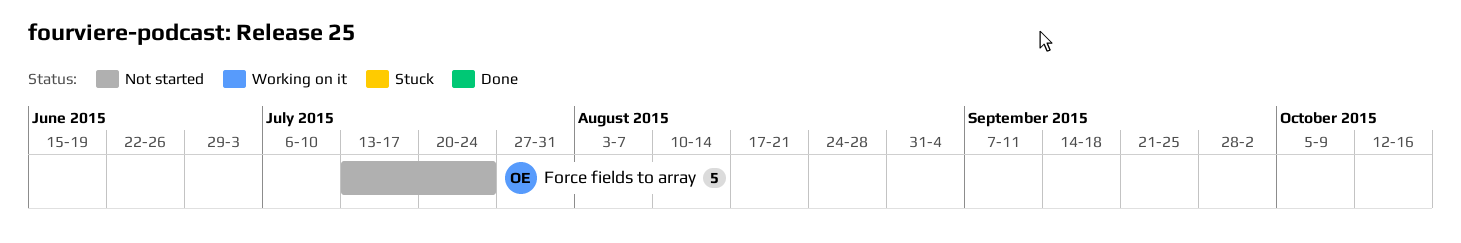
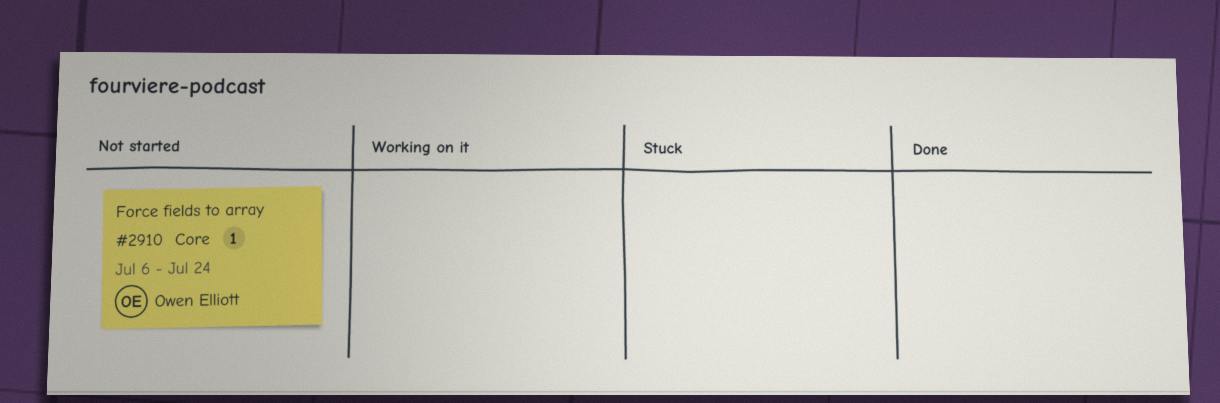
Force fields to array, estimate: 5 -> 1
Force fields to array, start: Jul 13 -> Jul 6

